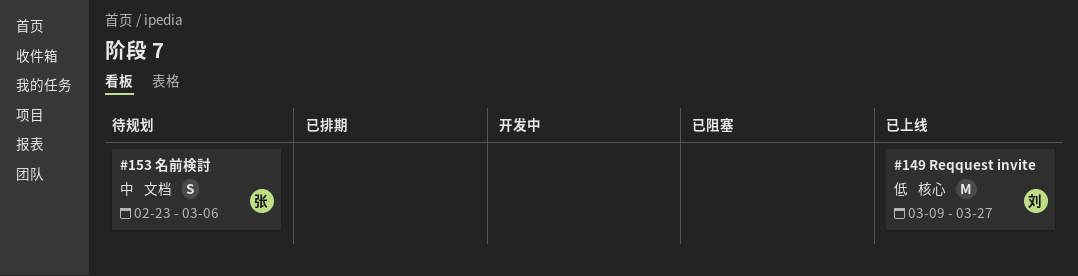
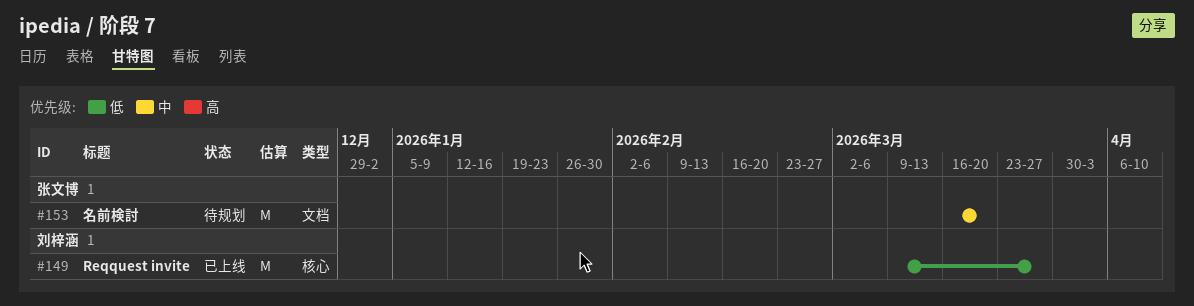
#153, estimate: S -> M
#153, start: Feb 23 -> Mar 16
#153, due: Mar 6 -> Mar 20

